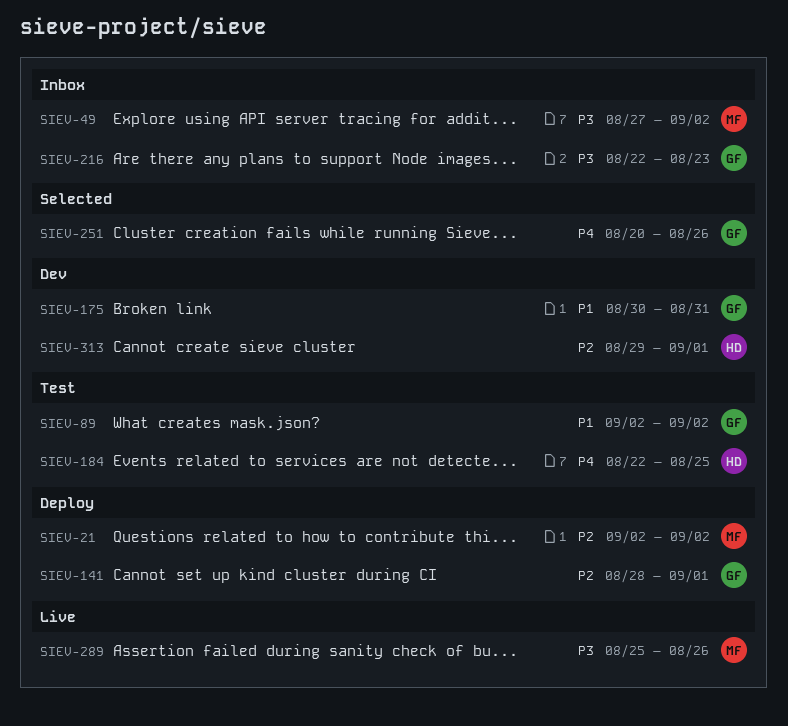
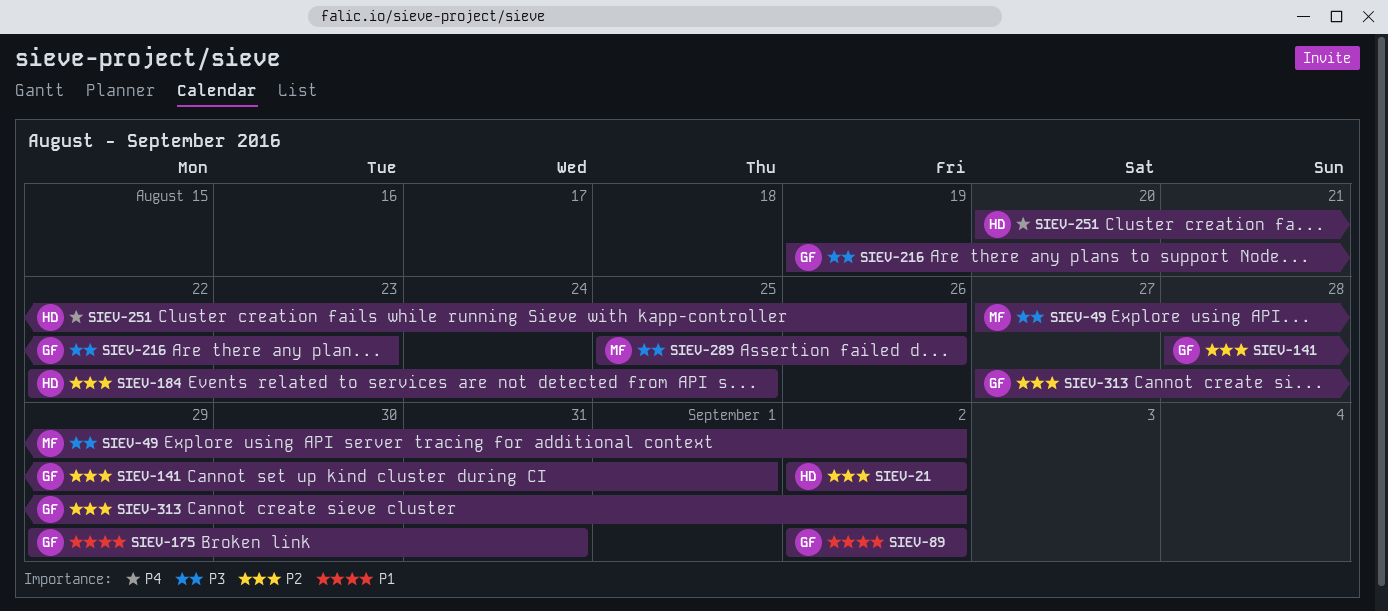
SIEV-21, owner: MF -> HD
SIEV-175, start: Aug 30 -> Aug 29
SIEV-184, priority: P4 -> P2
SIEV-216, start: Aug 22 -> Aug 19
SIEV-251, owner: GF -> HD
SIEV-313, owner: HD -> GF
SIEV-313, start: Aug 29 -> Aug 27
SIEV-313, due: Sep 1 -> Sep 2

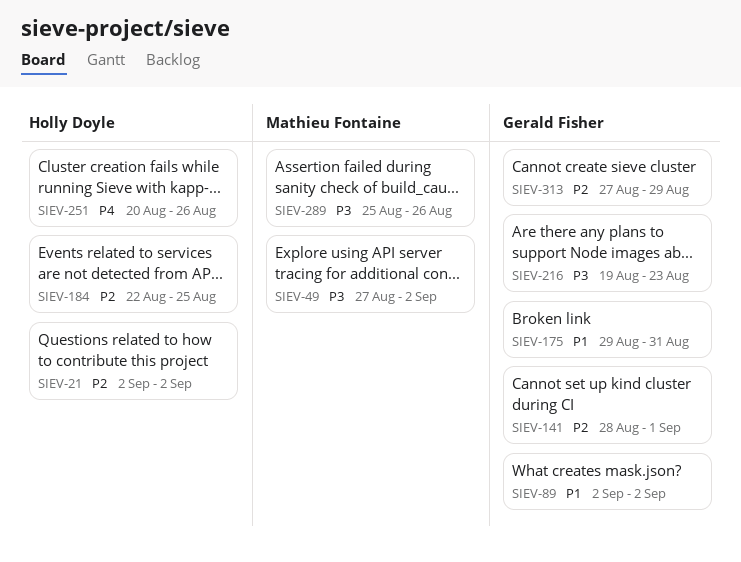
SIEV-313, due: Sep 2 -> Aug 29

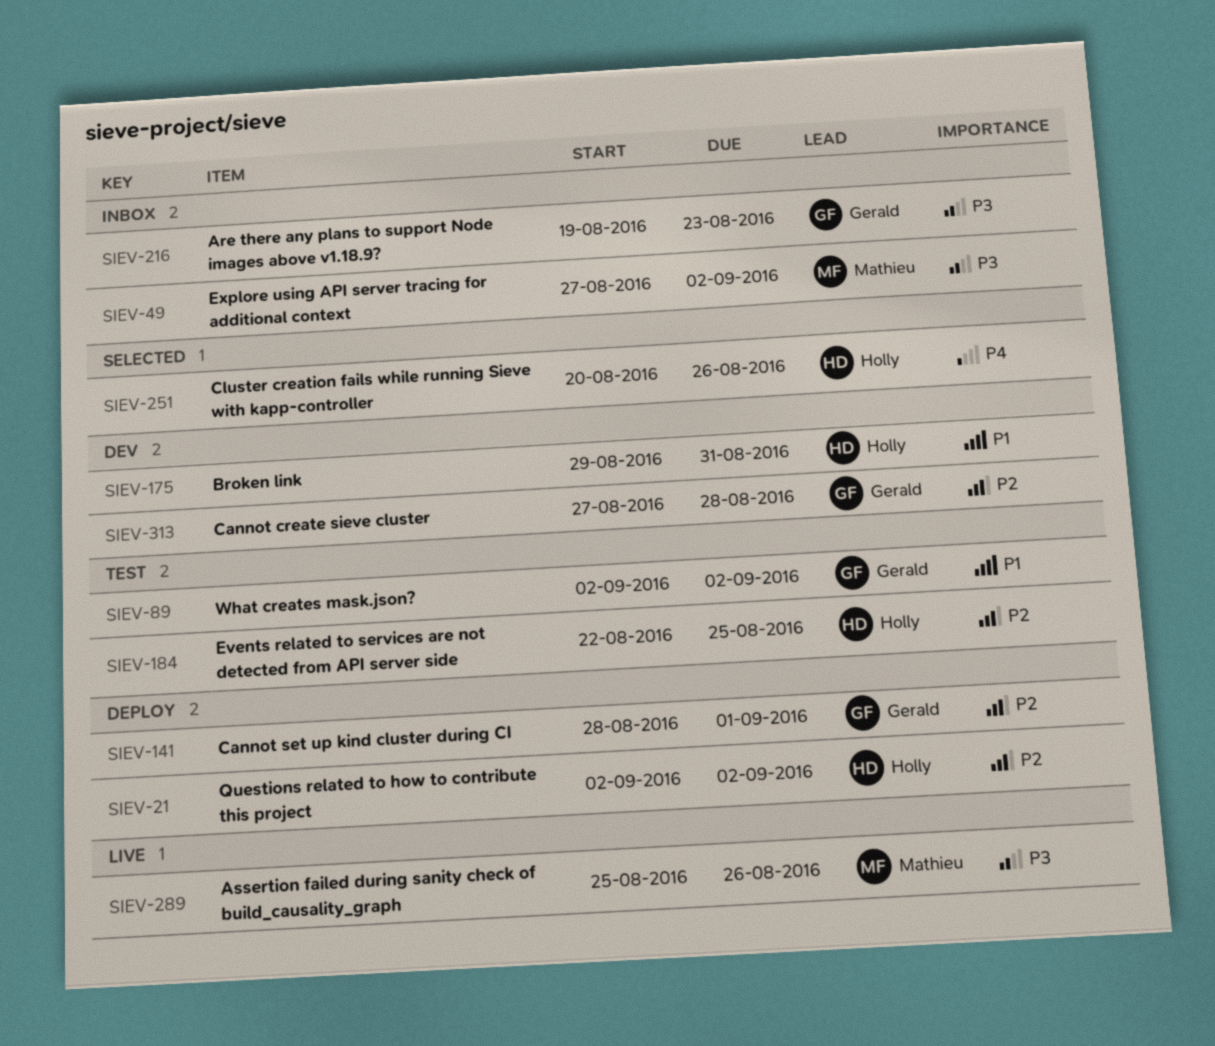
SIEV-175, owner: Gerald Fisher -> Holly Doyle
SIEV-313, due: Aug 29 -> Aug 28

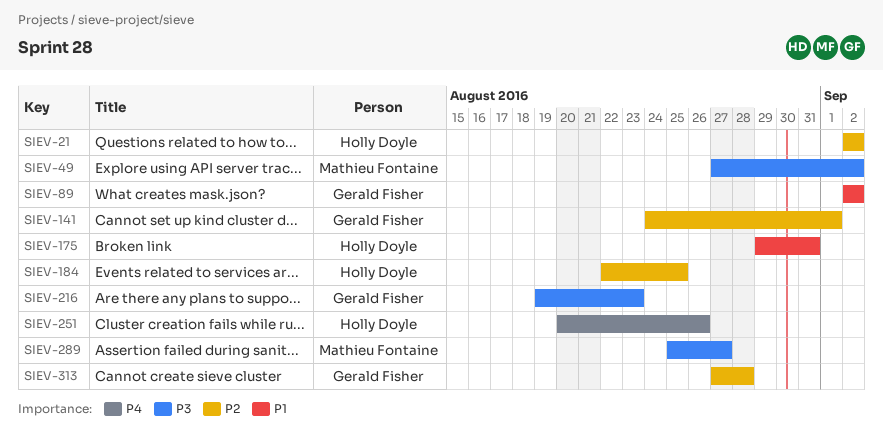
SIEV-141, start: Aug 28 -> Aug 24
SIEV-289, due: Aug 26 -> Aug 27

